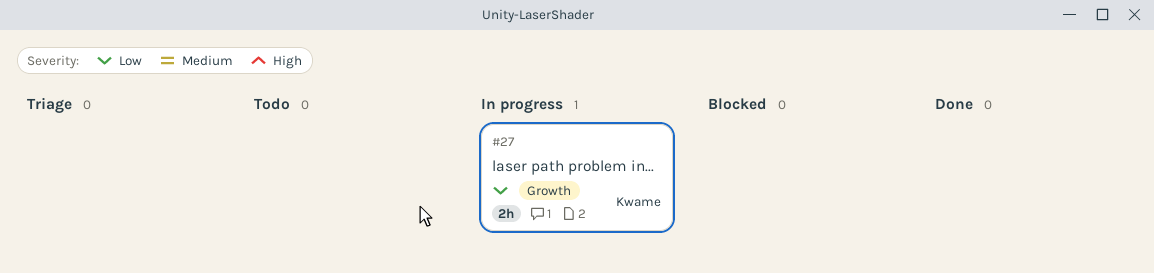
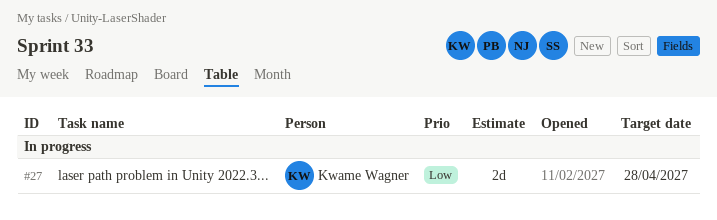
#27, estimate: 2h -> 2d

